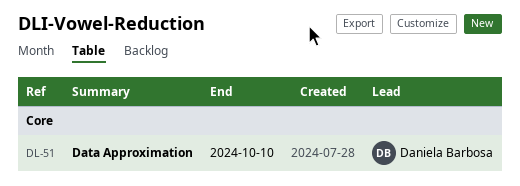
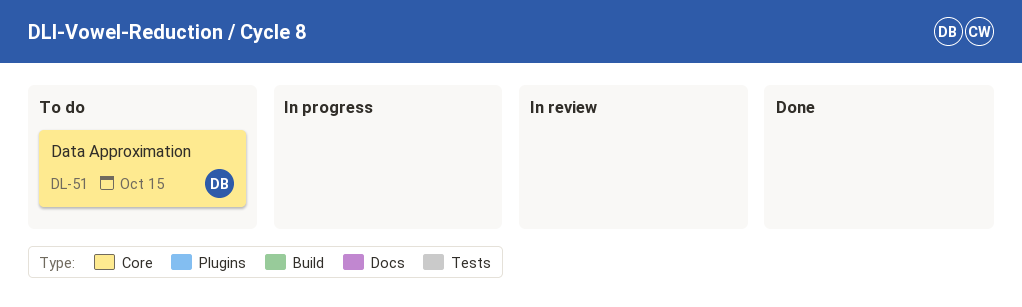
DL-51, due: Oct 10 -> Oct 15

